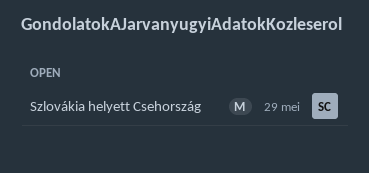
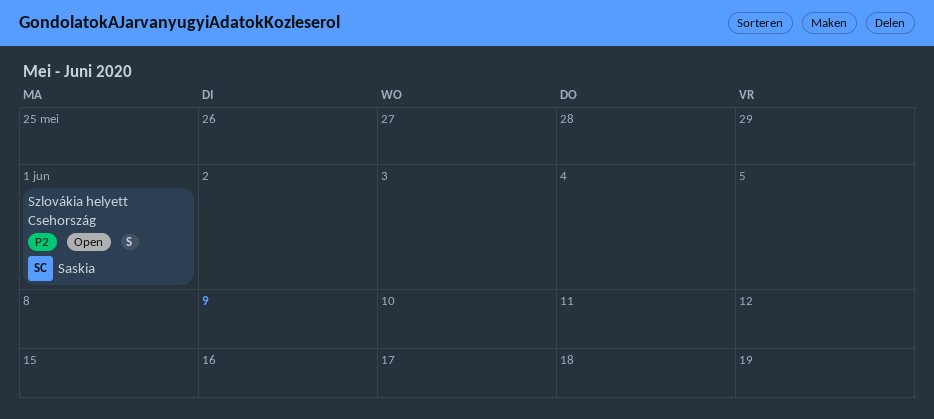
Szlovákia helyett Csehország, estimate: M -> S
Szlovákia helyett Csehország, due: May 29 -> Jun 1

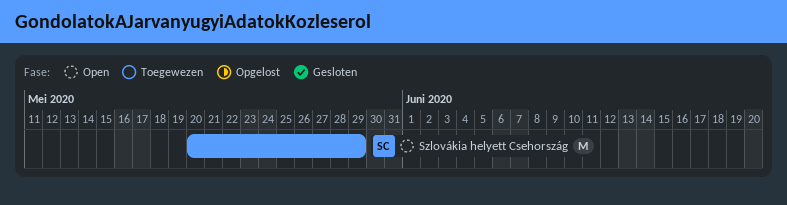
Szlovákia helyett Csehország, estimate: S -> M
Szlovákia helyett Csehország, due: Jun 1 -> May 29

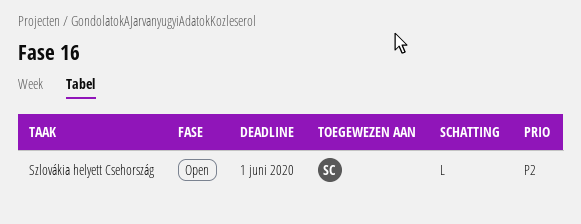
Szlovákia helyett Csehország, estimate: M -> L
Szlovákia helyett Csehország, due: May 29 -> Jun 1

